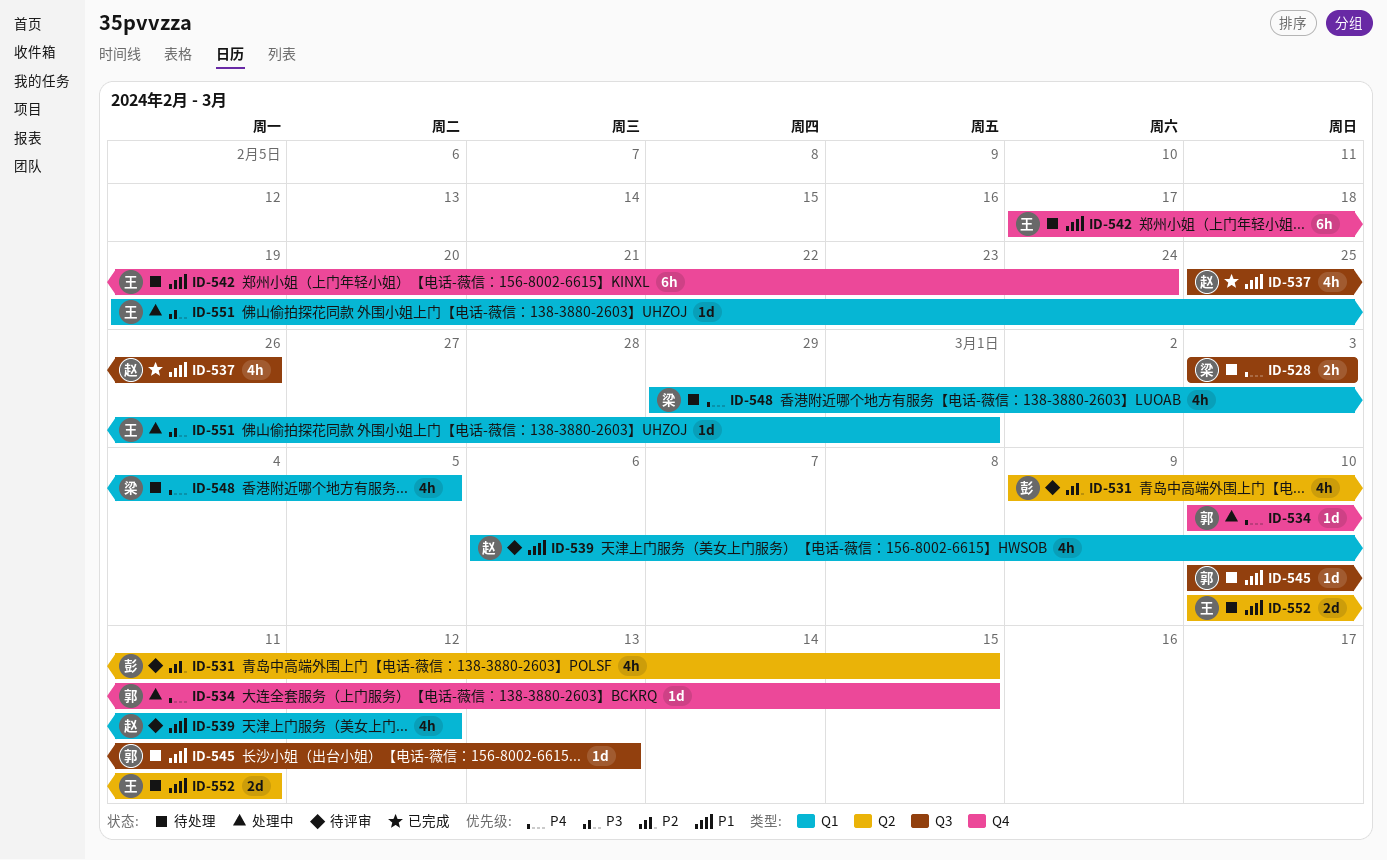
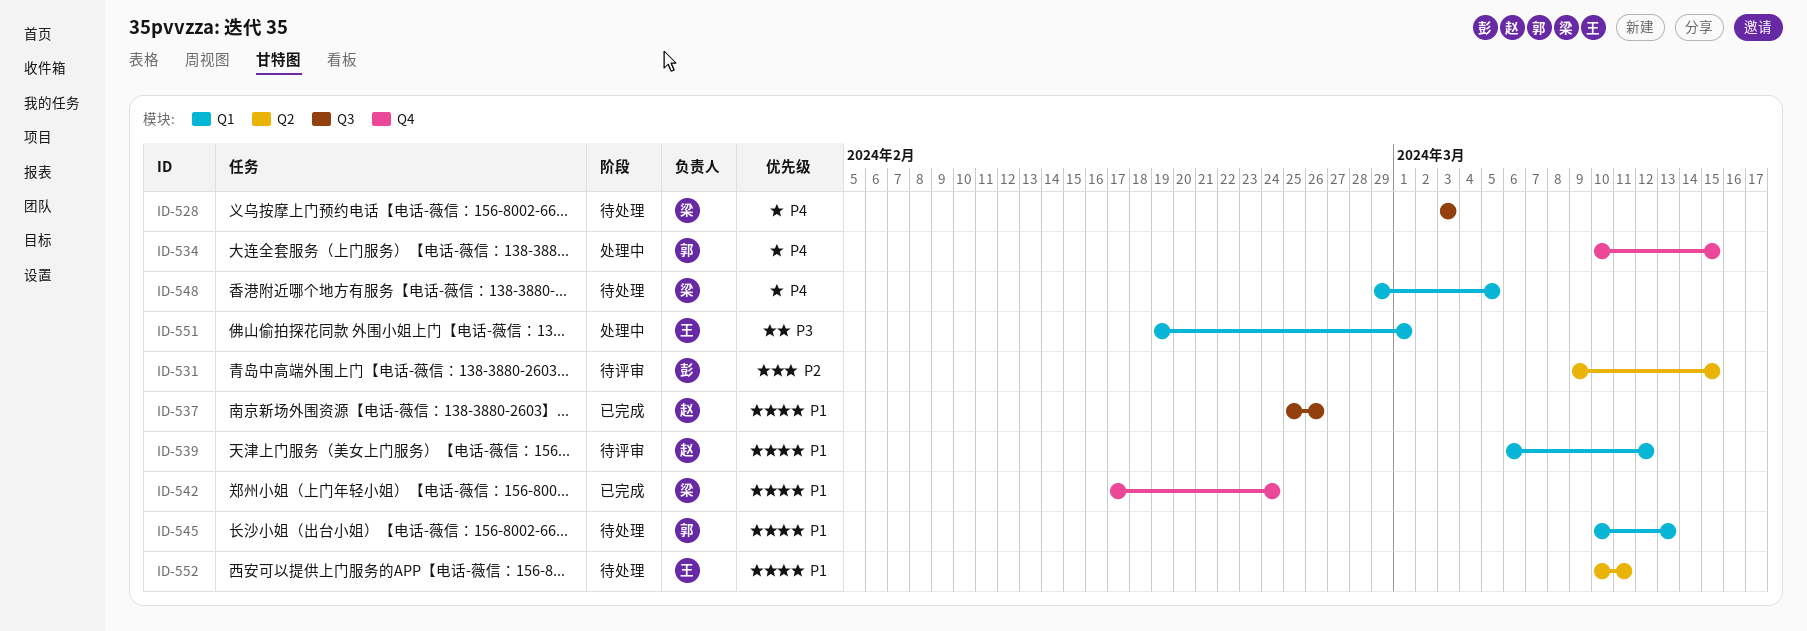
ID-542, status: 待处理 -> 已完成
ID-542, owner: 王 -> 梁
ID-545, label: Q3 -> Q1

